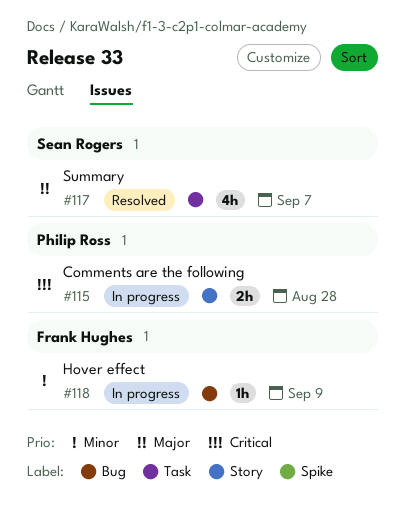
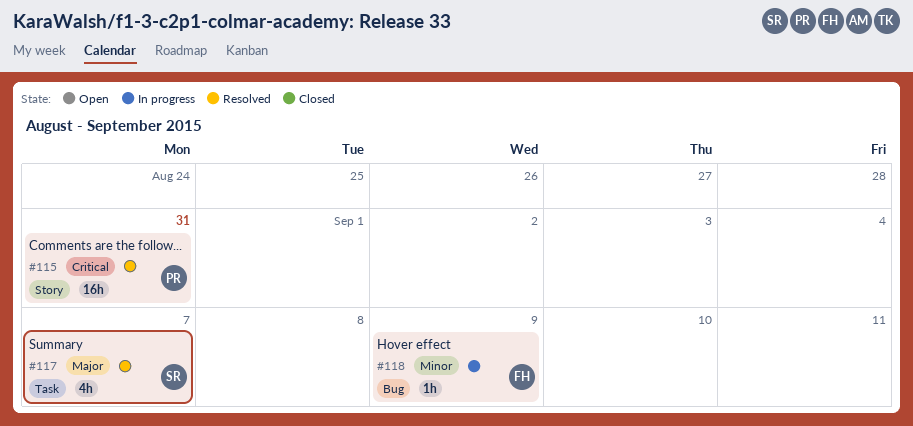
#115, status: In progress -> Resolved
#115, estimate: 2h -> 16h
#115, due: Aug 28 -> Aug 31

